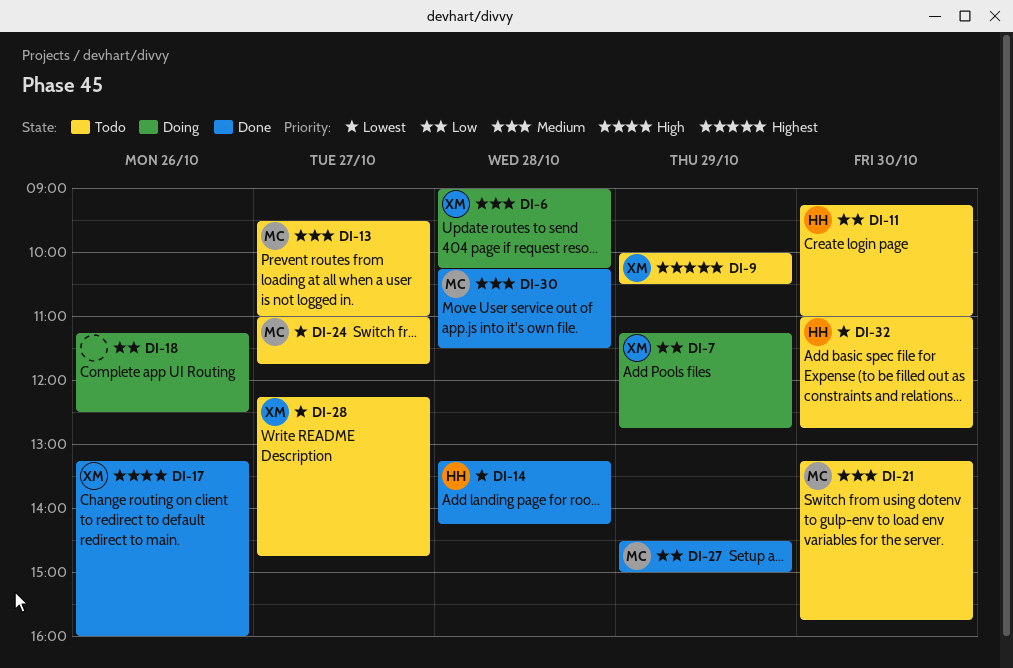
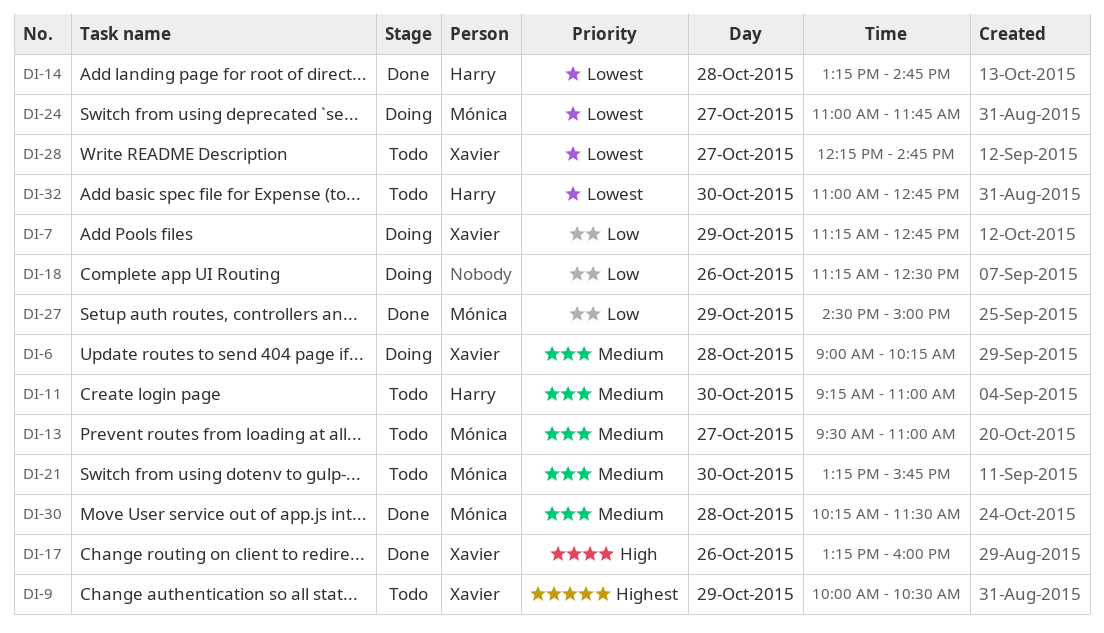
DI-11, priority: Low -> Medium
DI-14, ends: 14:15 -> 14:45
DI-24, status: Todo -> Doing

